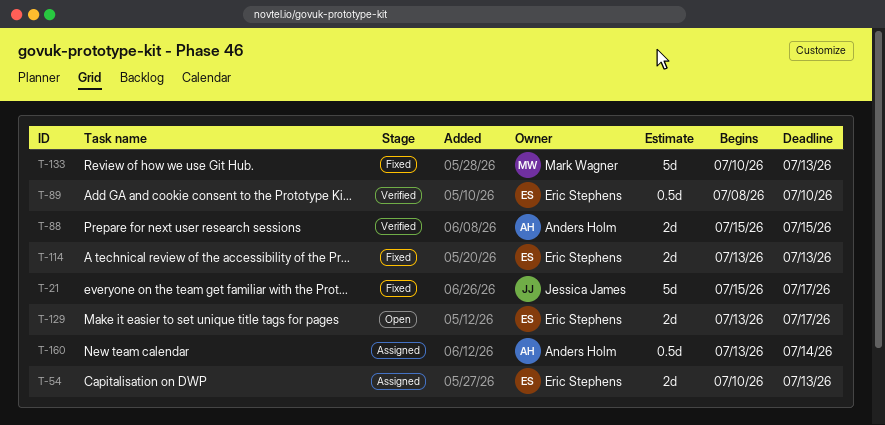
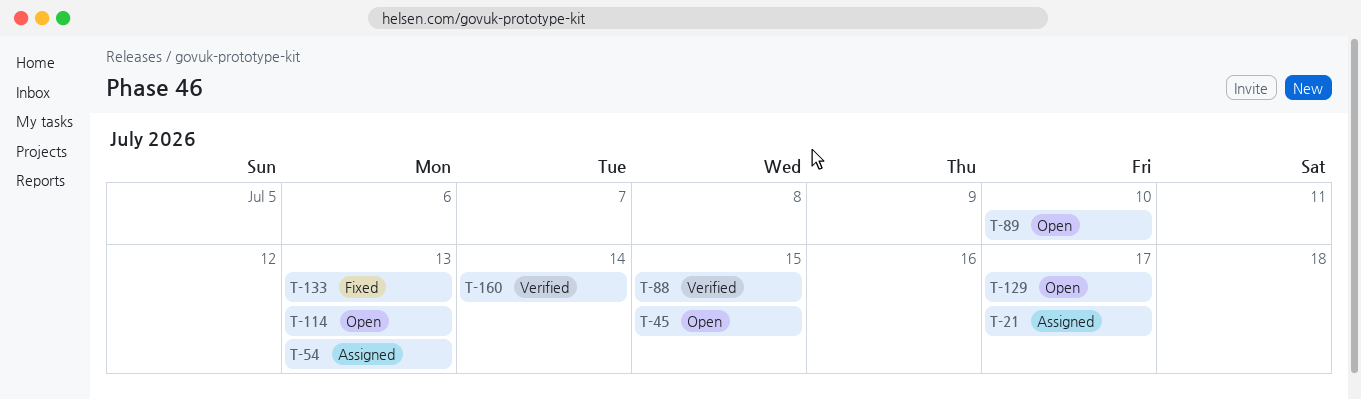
T-21, status: Fixed -> Assigned
T-45: none -> present
T-89, status: Verified -> Open
T-114, status: Fixed -> Open
T-160, status: Assigned -> Verified

